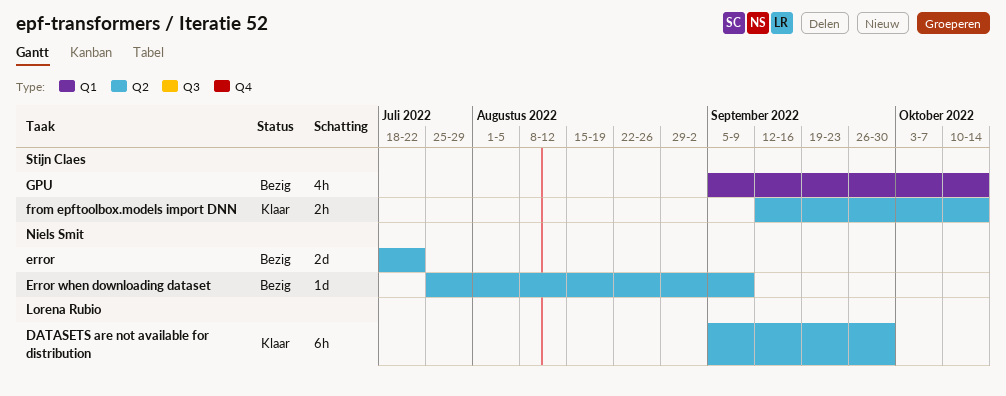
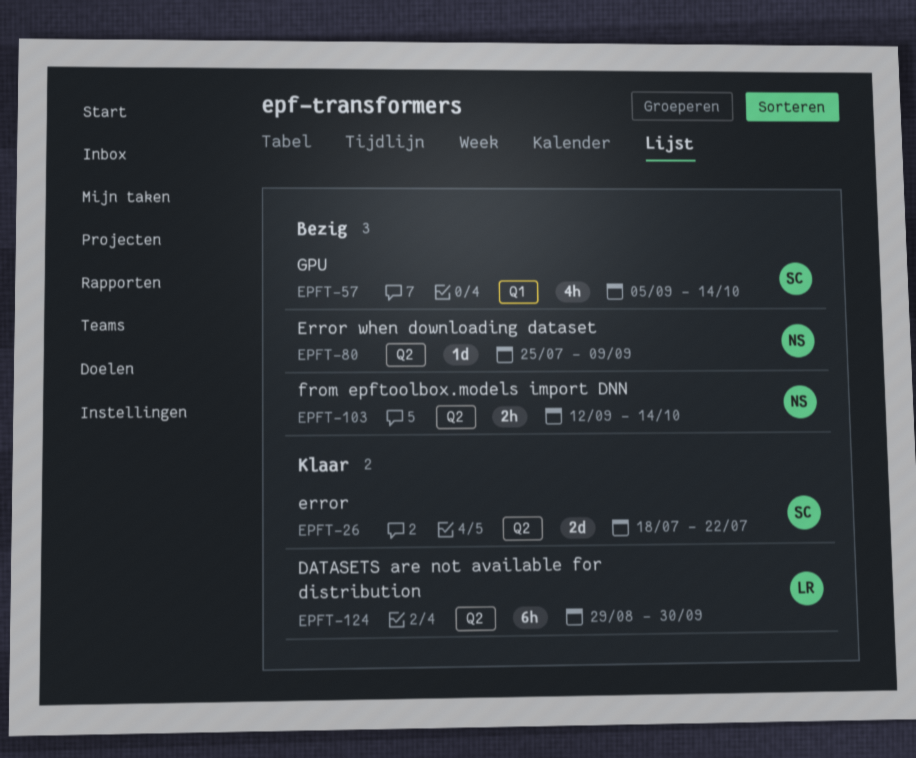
DATASETS are not available for distribution, start: Sep 5 -> Aug 29
error, status: Bezig -> Klaar
error, owner: Niels Smit -> Stijn Claes
from epftoolbox.models import DNN, status: Klaar -> Bezig
from epftoolbox.models import DNN, owner: Stijn Claes -> Niels Smit

